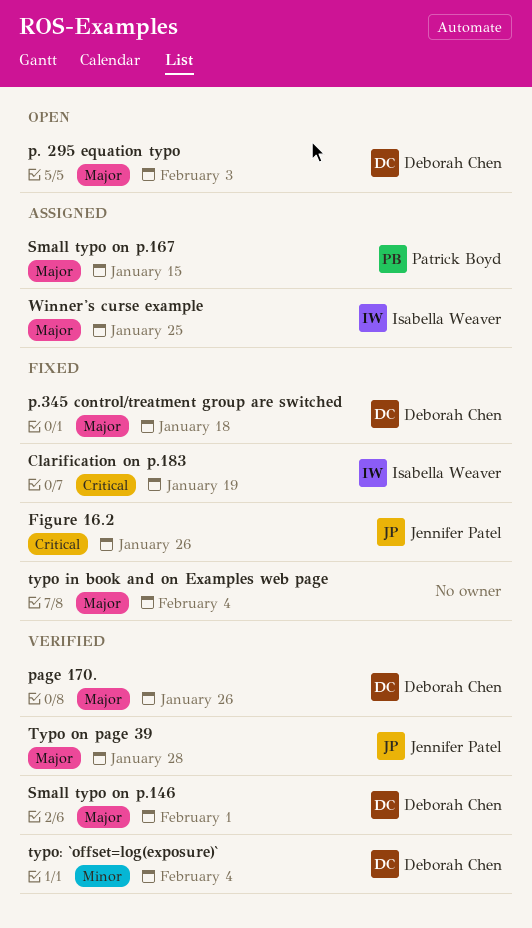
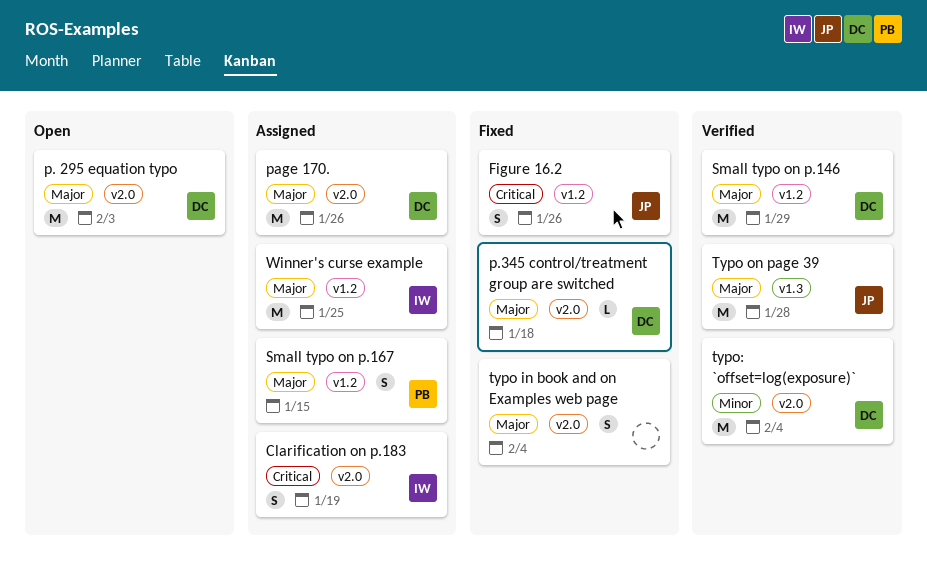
Clarification on p.183, status: Fixed -> Assigned
page 170., status: Verified -> Assigned
Small typo on p.146, due: Feb 1 -> Jan 29

